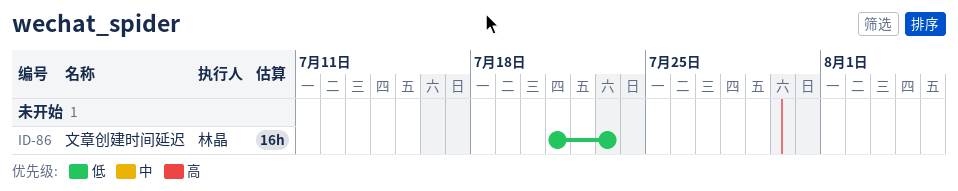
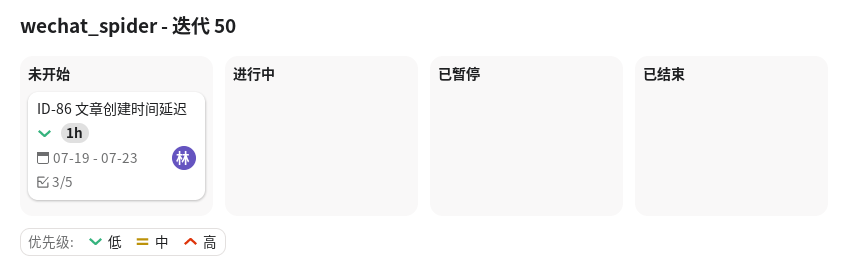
ID-86, estimate: 16h -> 1h
ID-86, start: Jul 21 -> Jul 19

